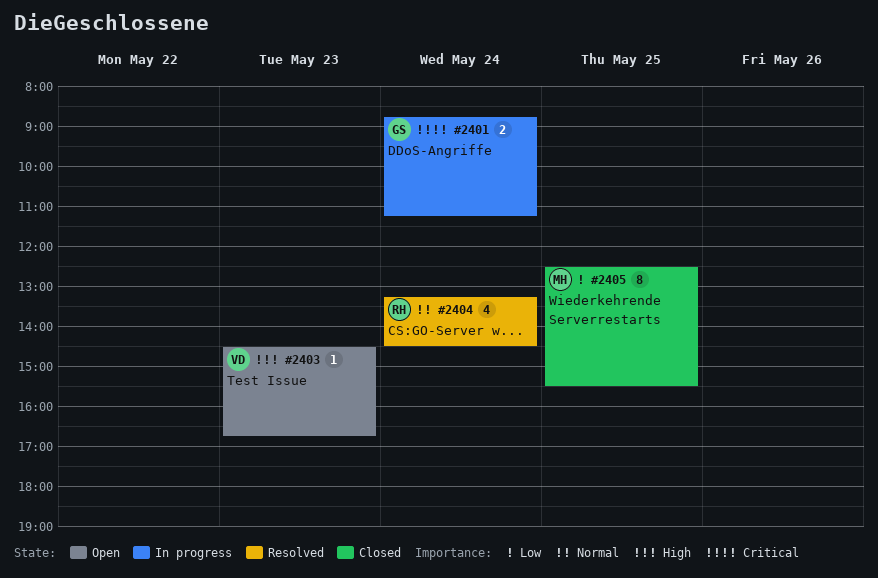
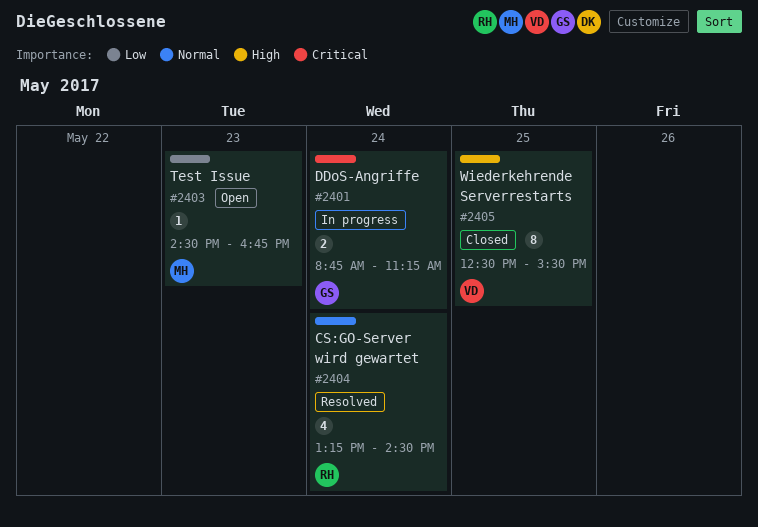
#2403, owner: VD -> MH
#2403, priority: High -> Low
#2405, owner: MH -> VD
#2405, priority: Low -> High

